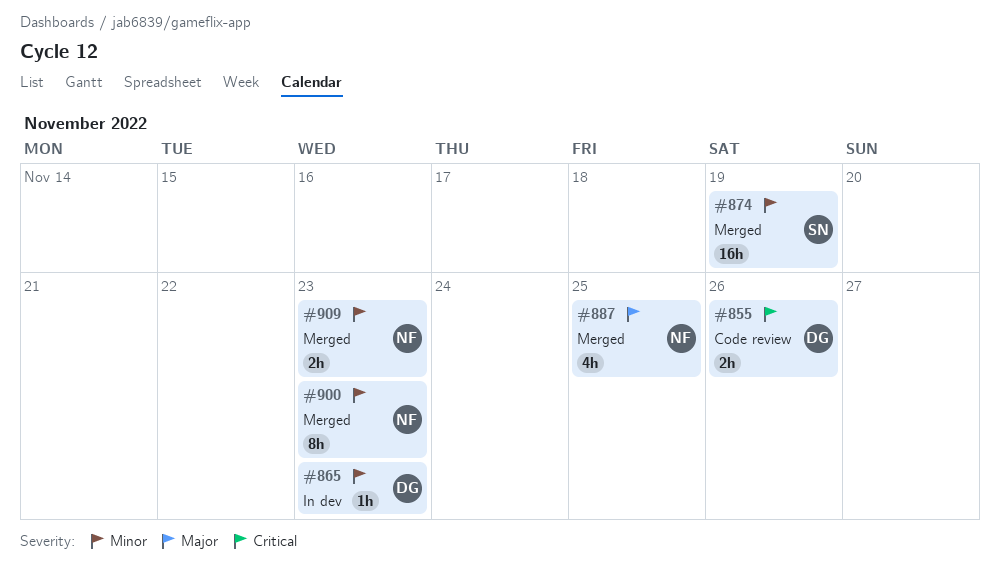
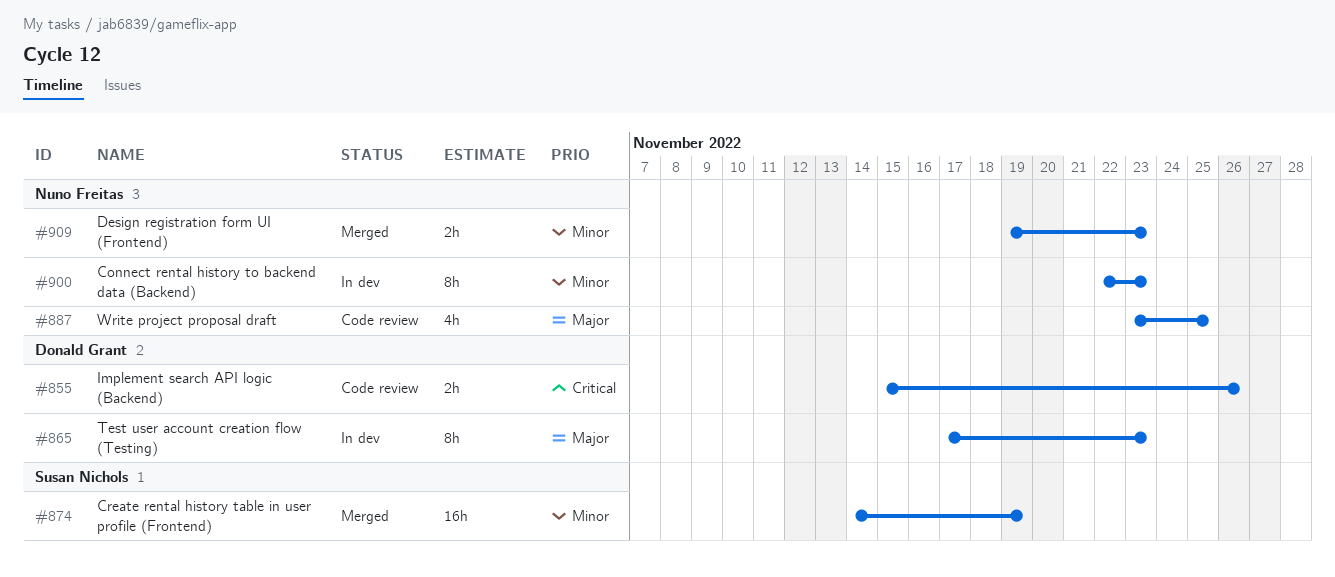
#865, priority: Minor -> Major
#865, estimate: 1h -> 8h
#887, status: Merged -> Code review
#900, status: Merged -> In dev

